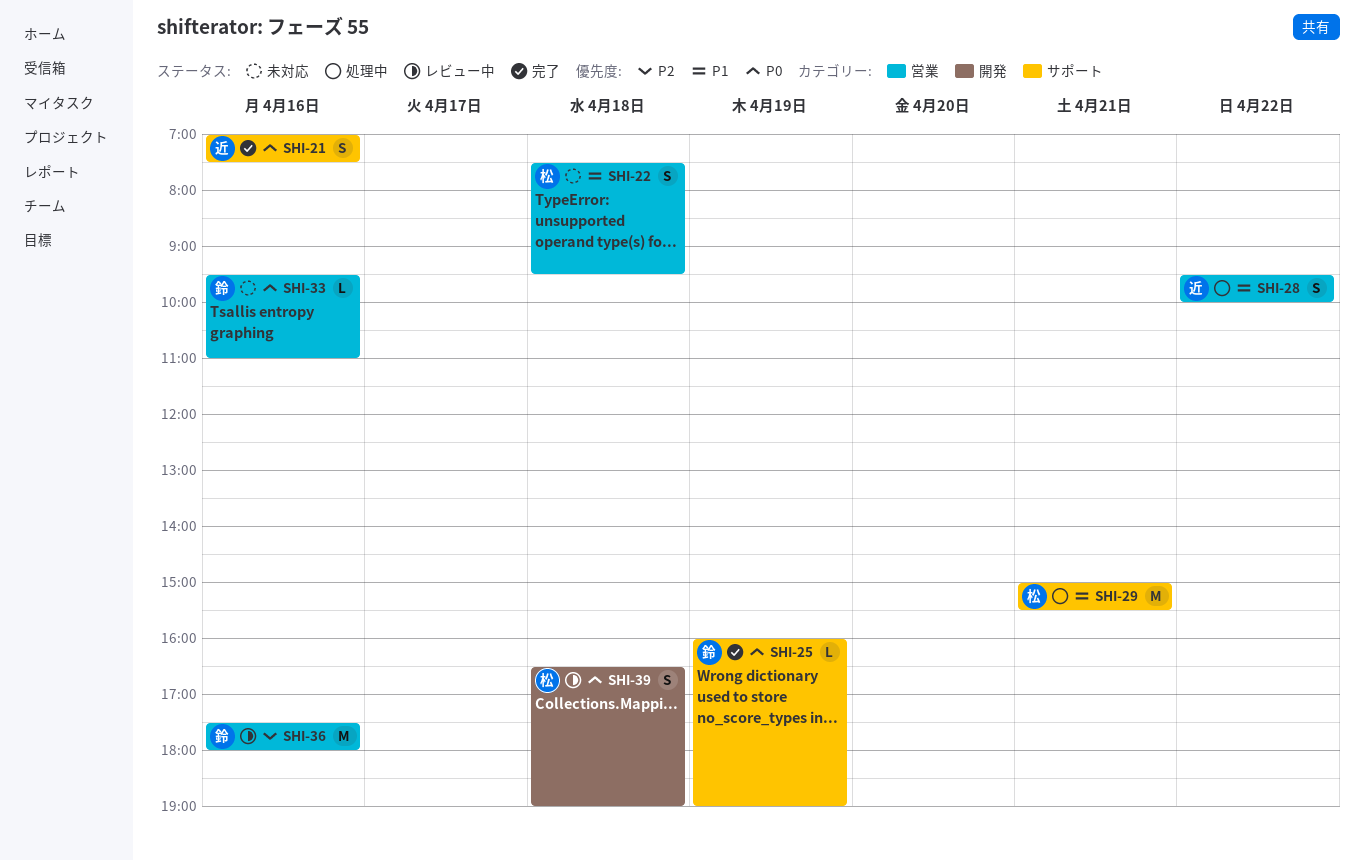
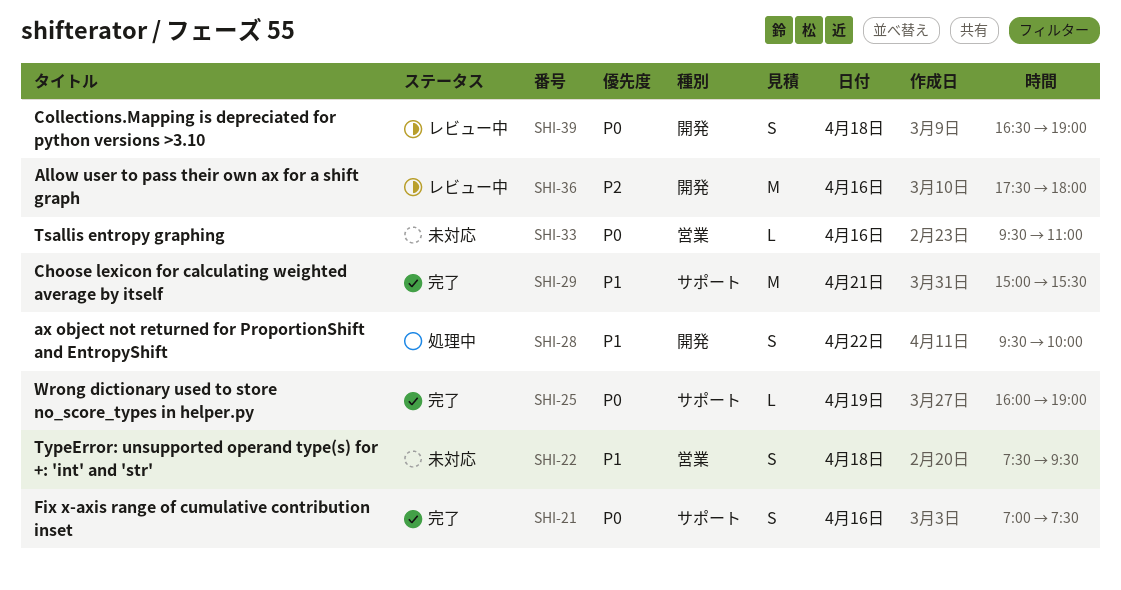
SHI-28, label: 営業 -> 開発
SHI-29, status: 処理中 -> 完了
SHI-36, label: 営業 -> 開発

